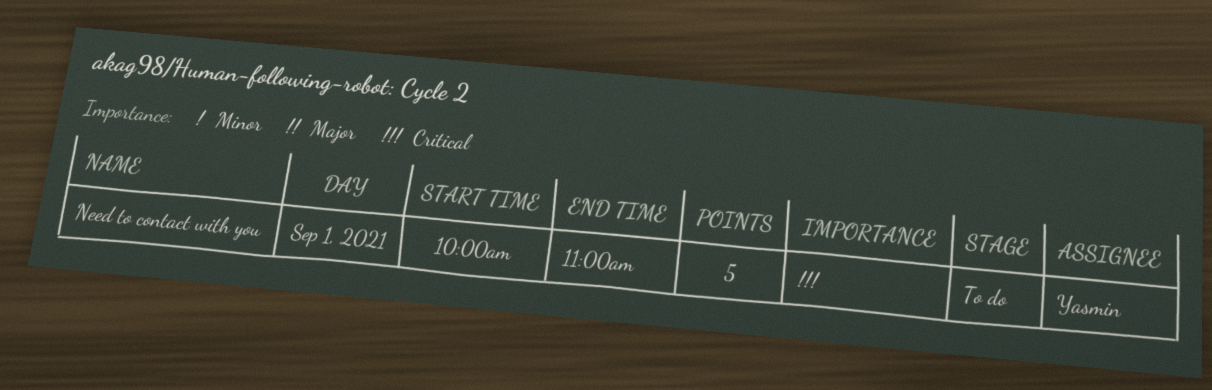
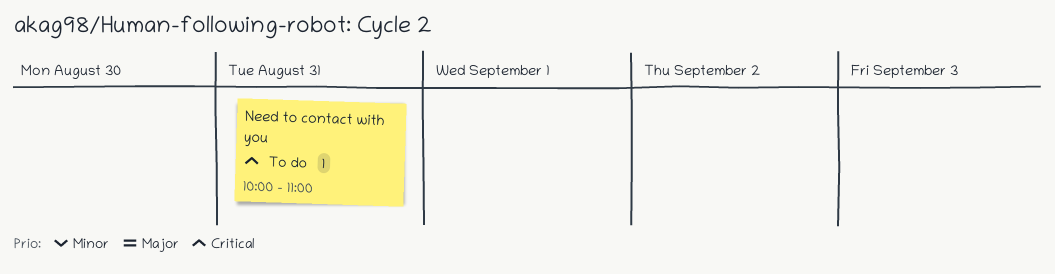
Need to contact with you, estimate: 5 -> 1
Need to contact with you, day: Sep 1 -> Aug 31

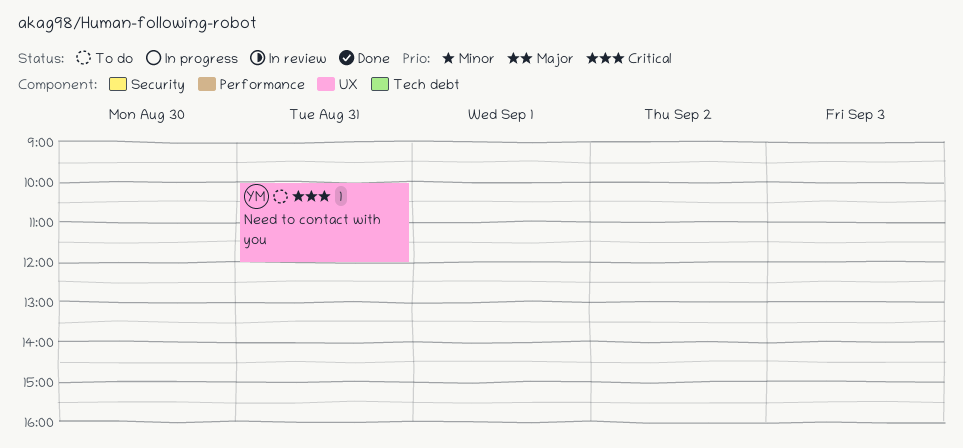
Need to contact with you, ends: 11:00 -> 12:00

